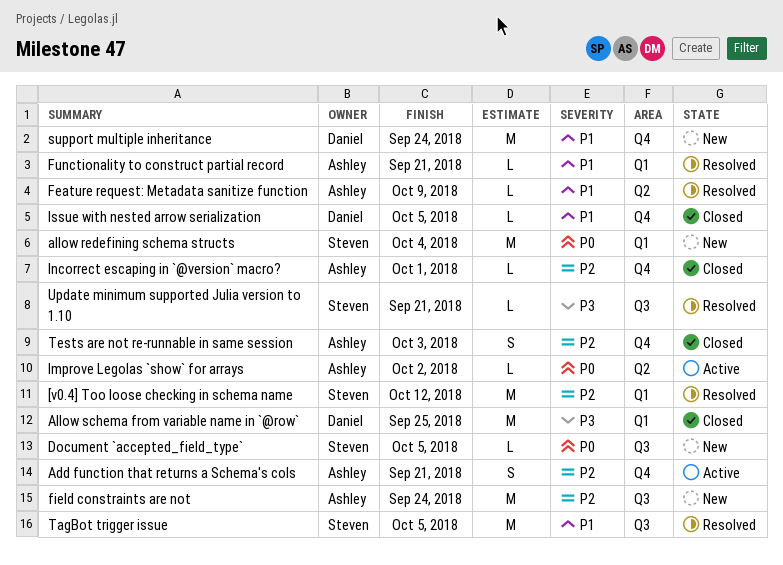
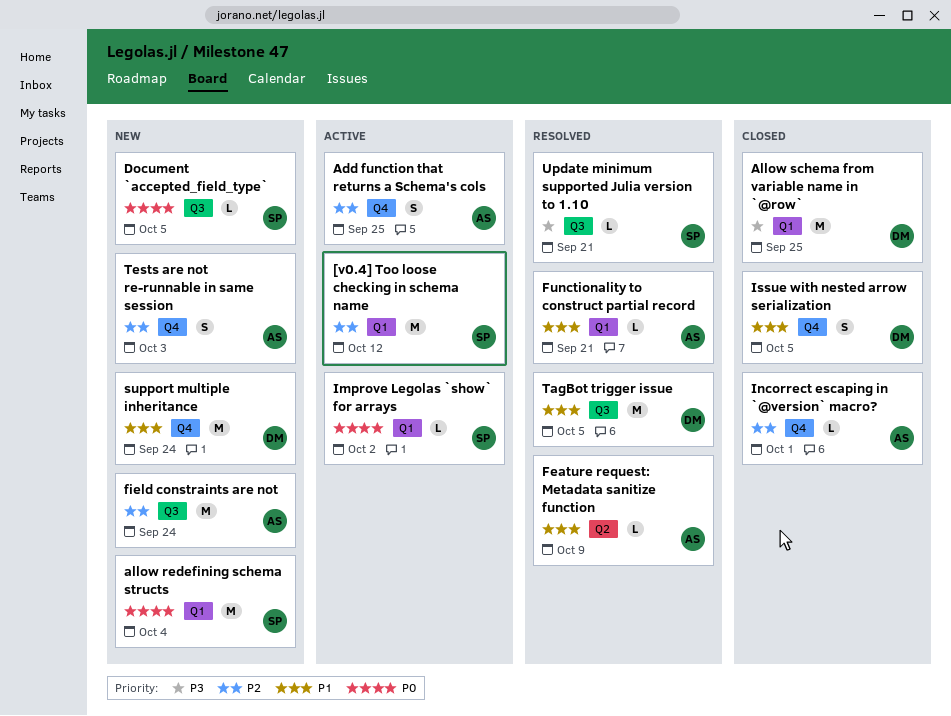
[v0.4] Too loose checking in schema name, status: Resolved -> Active
Add function that returns a Schema's cols, due: Sep 21 -> Sep 25
Improve Legolas `show` for arrays, owner: Ashley -> Steven
Improve Legolas `show` for arrays, label: Q2 -> Q1
Issue with nested arrow serialization, estimate: L -> S
TagBot trigger issue, owner: Steven -> Daniel
Tests are not re-runnable in same session, status: Closed -> New

